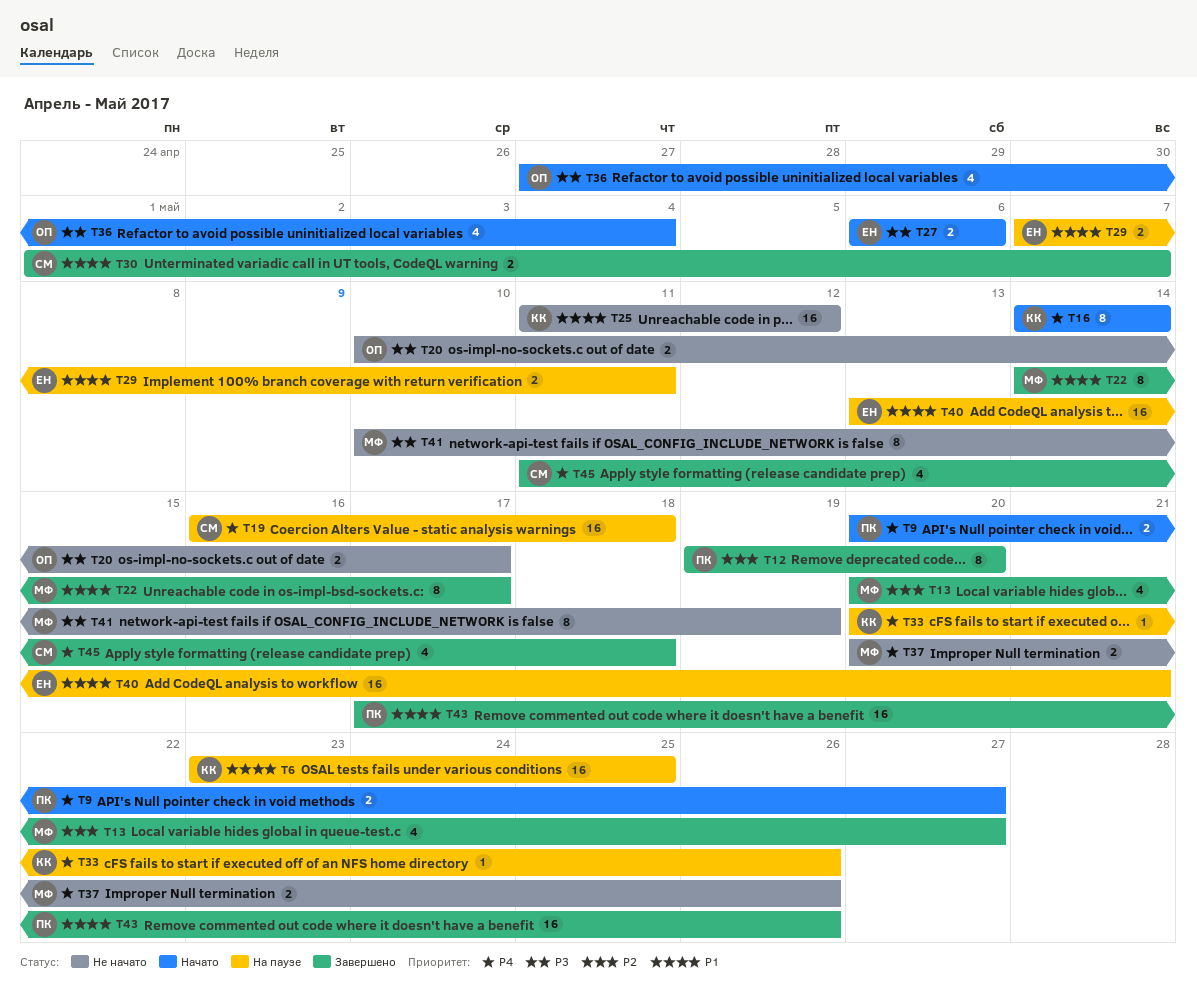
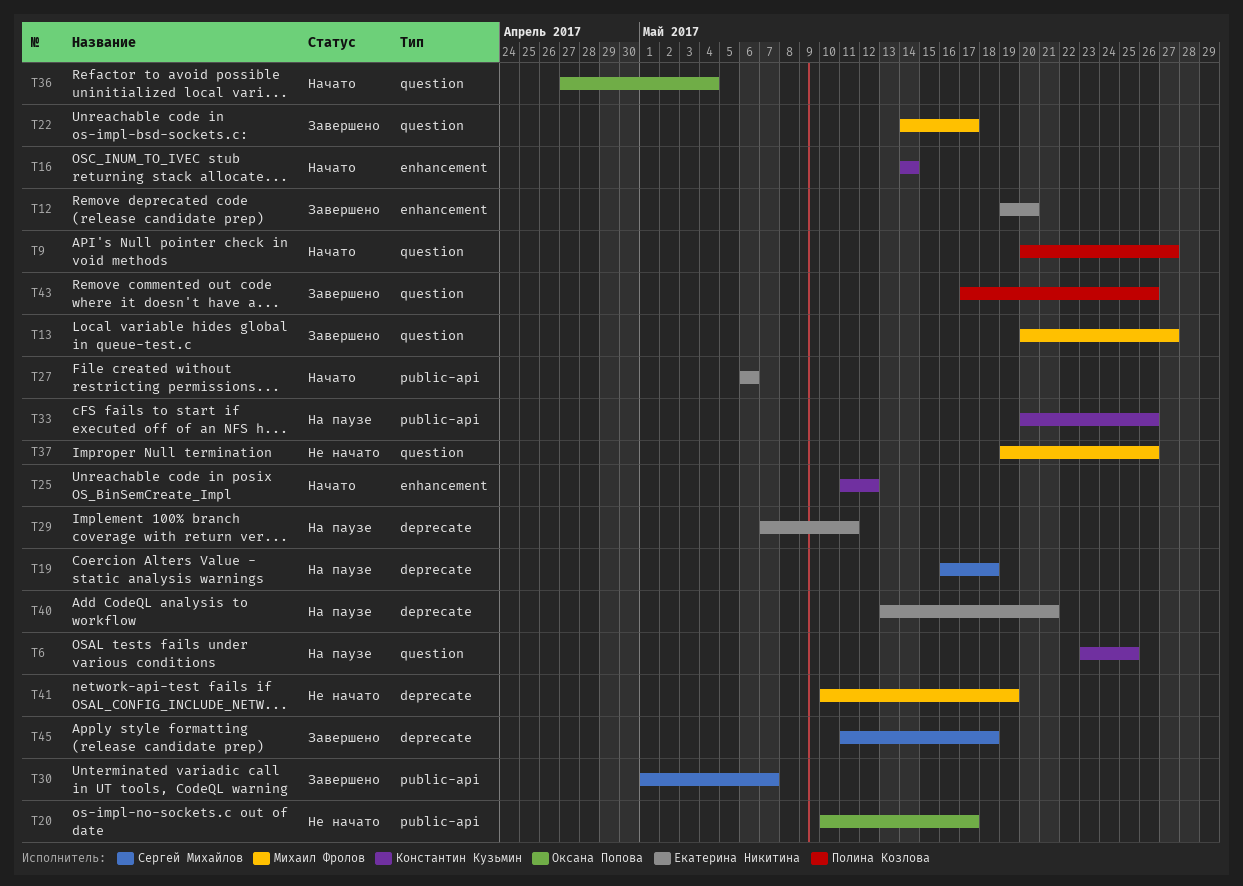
T12, owner: Полина Козлова -> Екатерина Никитина
T25, status: Не начато -> Начато
T37, start: May 20 -> May 19

